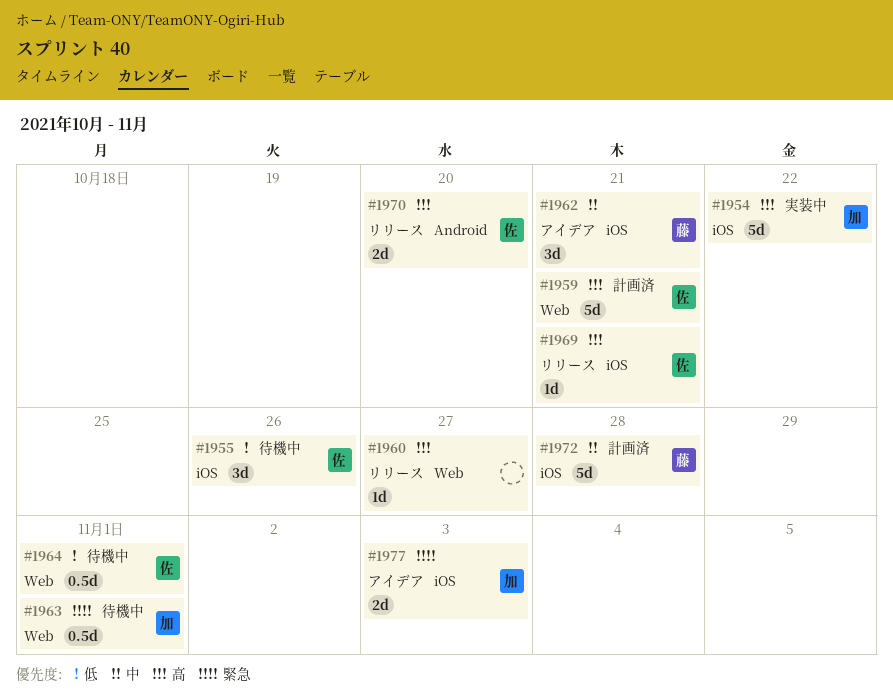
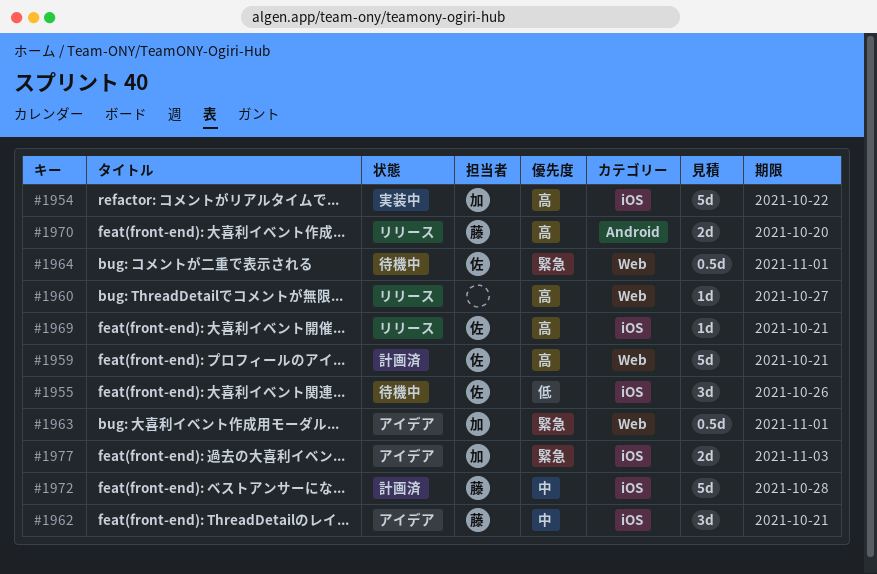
#1963, status: 待機中 -> アイデア
#1964, priority: 低 -> 緊急
#1970, owner: 佐 -> 藤

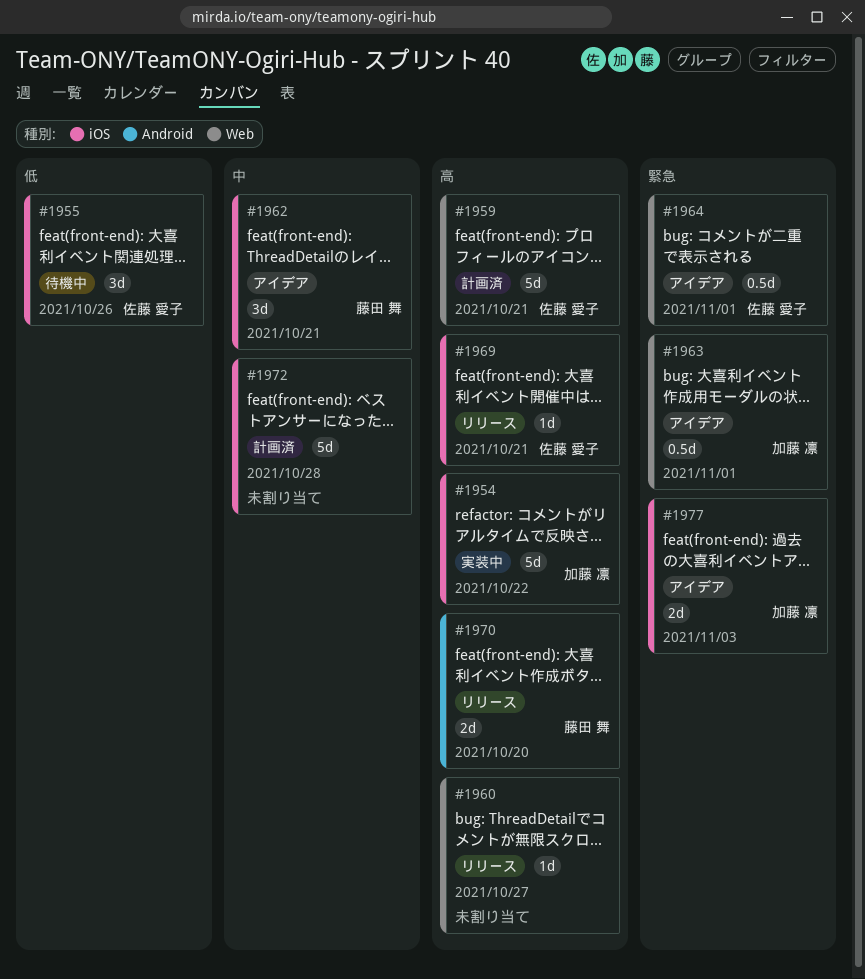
#1964, status: 待機中 -> アイデア
#1972, owner: 藤田 舞 -> none

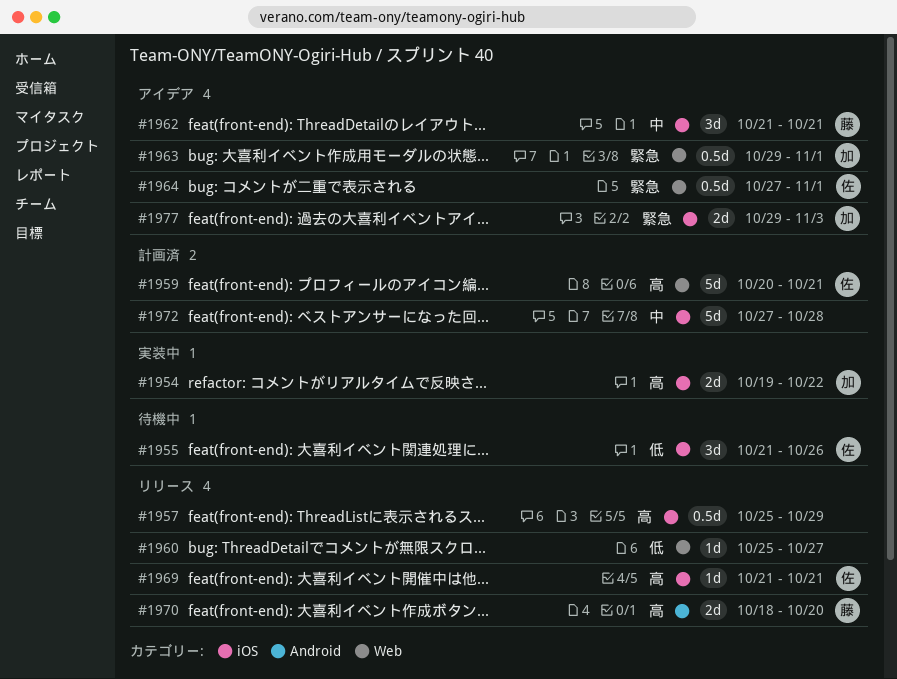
#1954, estimate: 5d -> 2d
#1957: none -> present
#1960, priority: 高 -> 低

